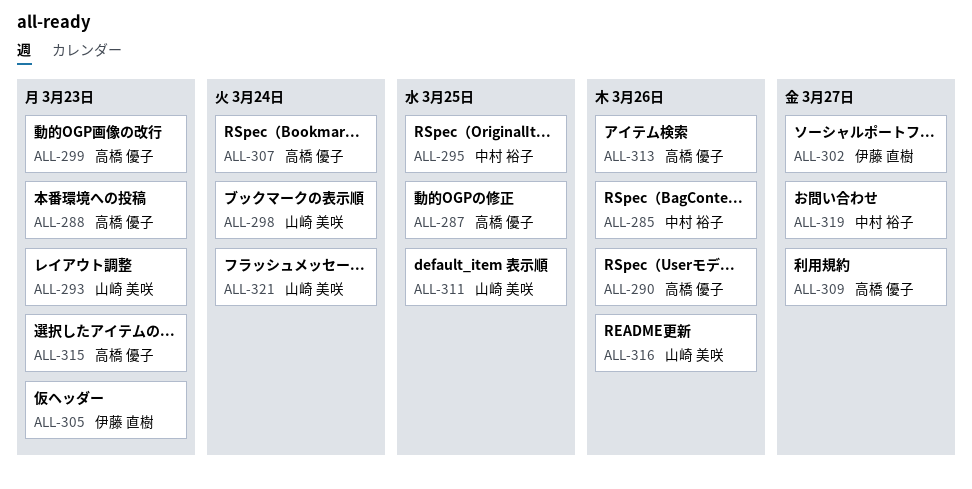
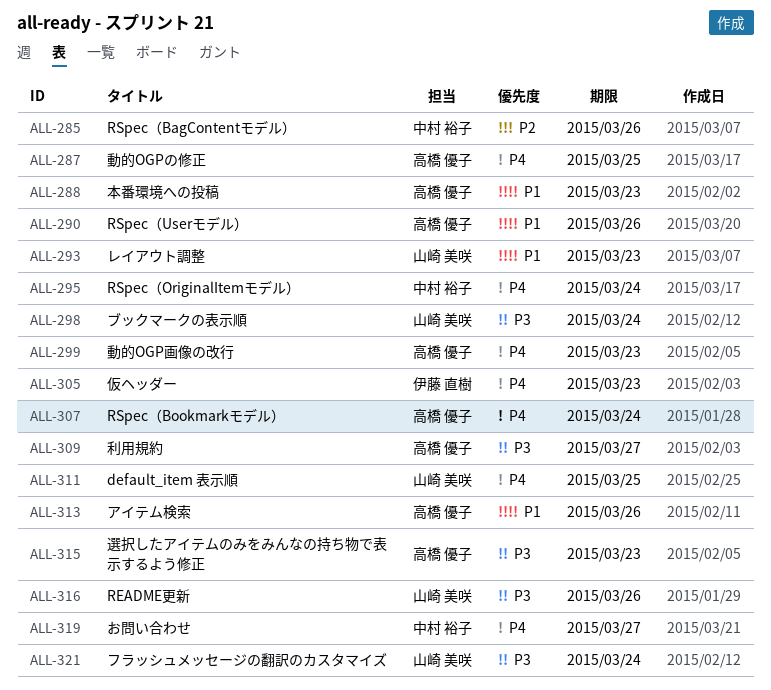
ALL-295, due: Mar 25 -> Mar 24
ALL-302: present -> none

